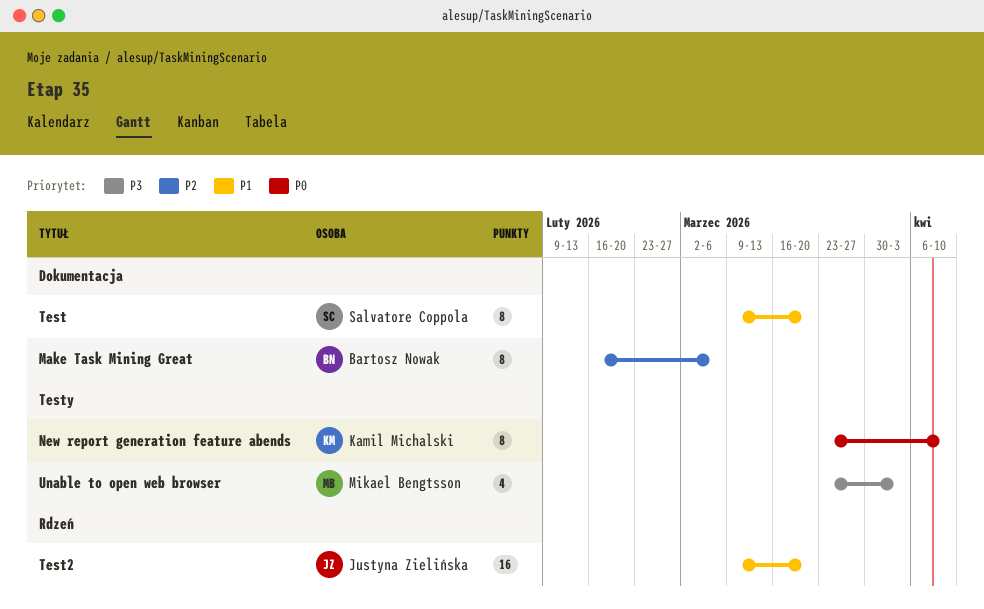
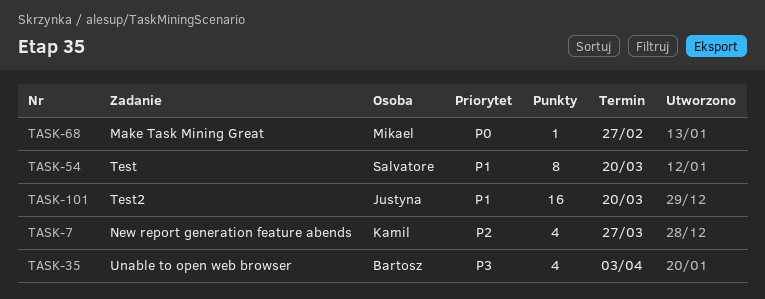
Make Task Mining Great, owner: Bartosz Nowak -> Mikael Bengtsson
Make Task Mining Great, priority: P2 -> P0
Make Task Mining Great, estimate: 8 -> 1
Make Task Mining Great, due: Mar 6 -> Feb 27
New report generation feature abends, priority: P0 -> P2
New report generation feature abends, estimate: 8 -> 4
New report generation feature abends, due: Apr 10 -> Mar 27
Unable to open web browser, owner: Mikael Bengtsson -> Bartosz Nowak

